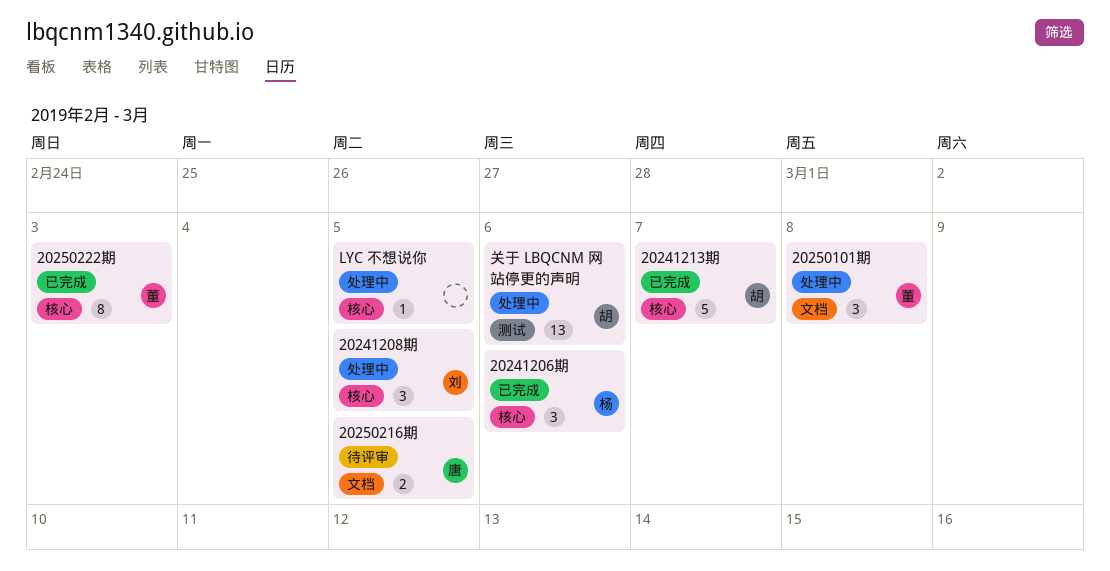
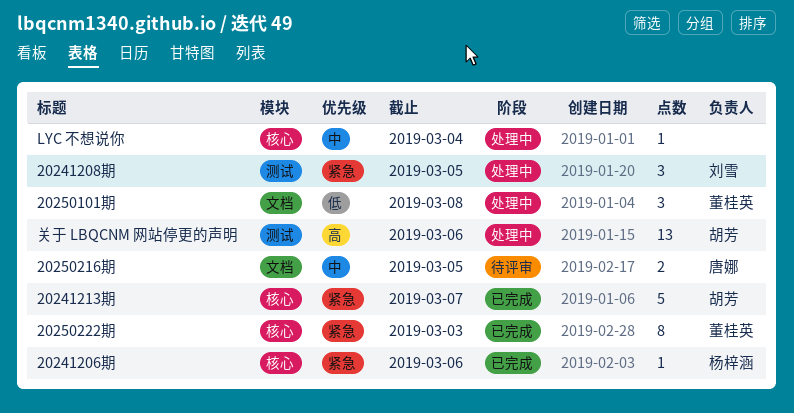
20241206期, estimate: 3 -> 1
20241208期, label: 核心 -> 测试
LYC 不想说你, due: Mar 5 -> Mar 4

